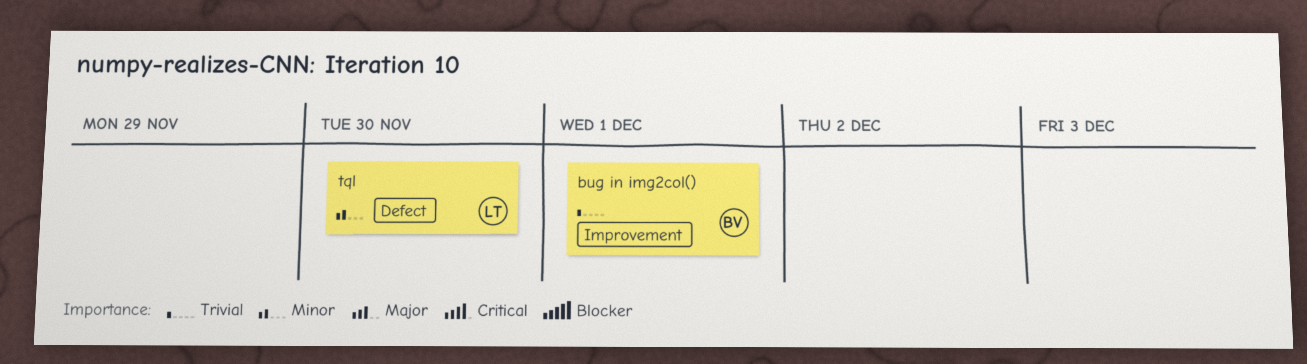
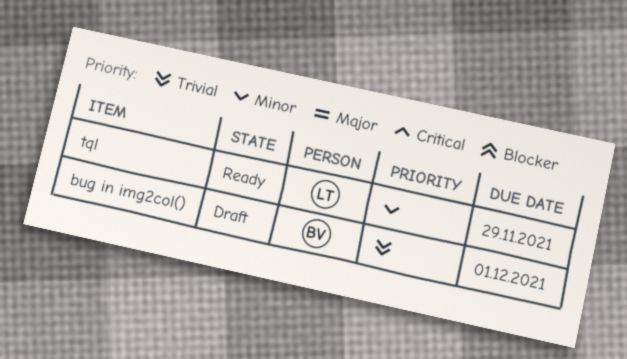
tql, due: Nov 30 -> Nov 29

